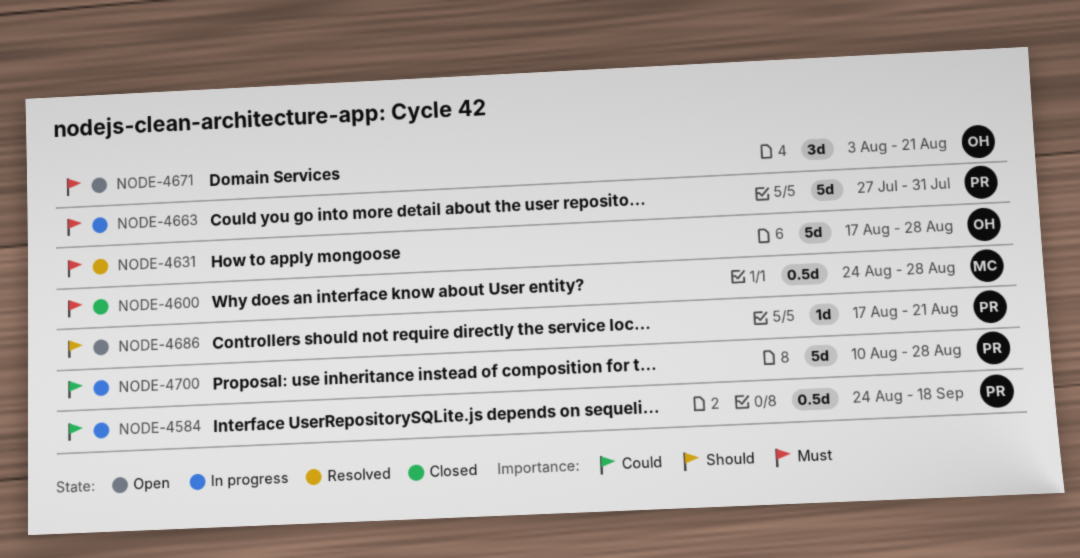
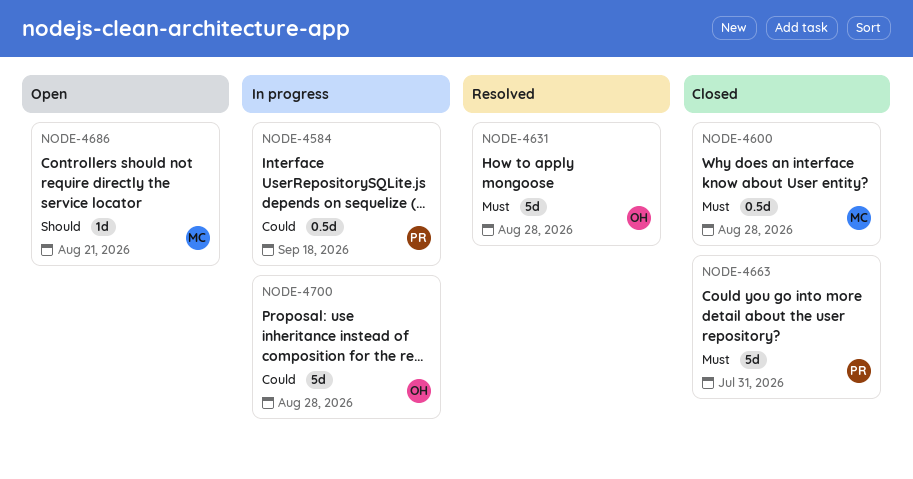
NODE-4663, status: In progress -> Closed
NODE-4671: present -> none
NODE-4686, owner: PR -> MC
NODE-4700, owner: PR -> OH

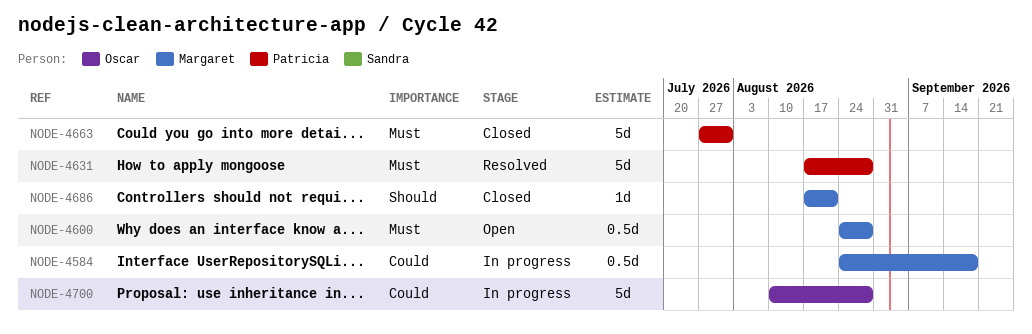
NODE-4584, owner: Patricia -> Margaret
NODE-4600, status: Closed -> Open
NODE-4631, owner: Oscar -> Patricia
NODE-4686, status: Open -> Closed

